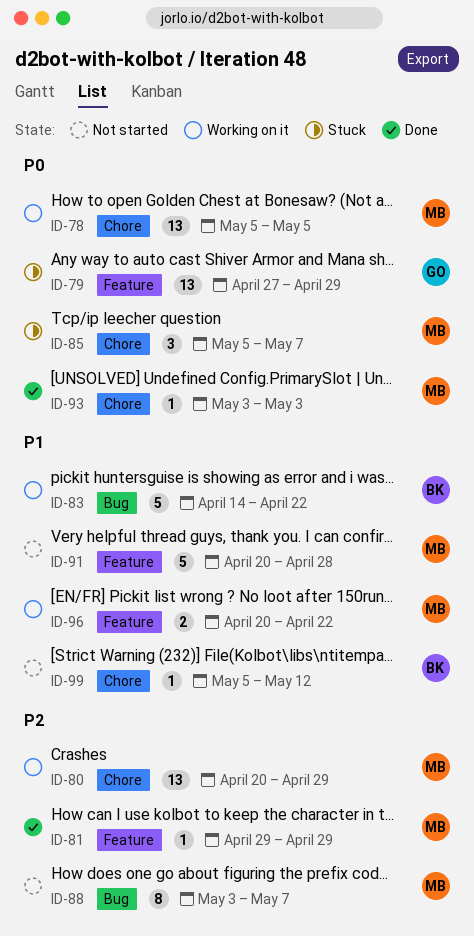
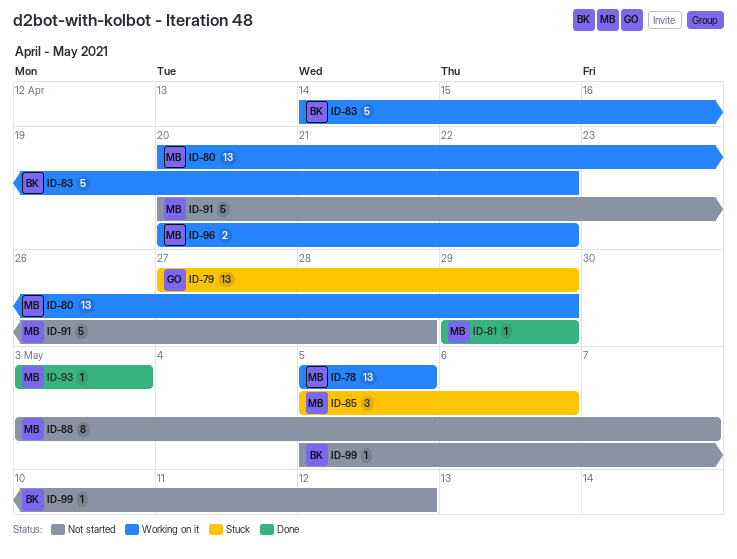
ID-85, due: May 7 -> May 6

